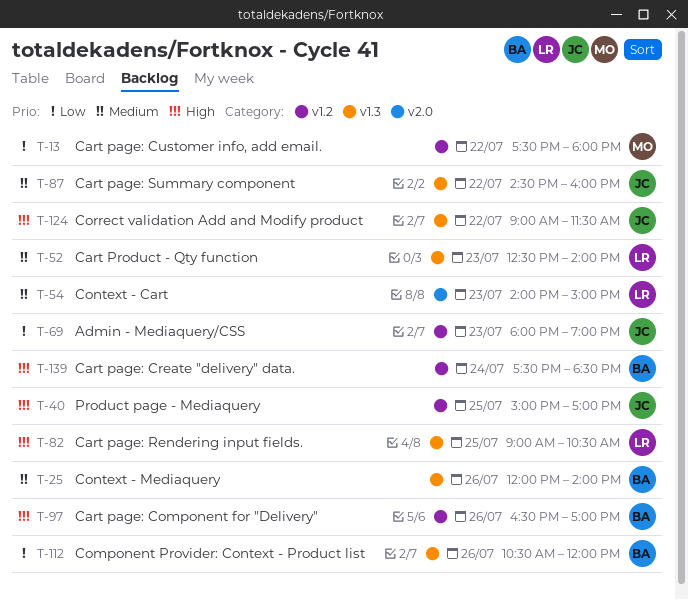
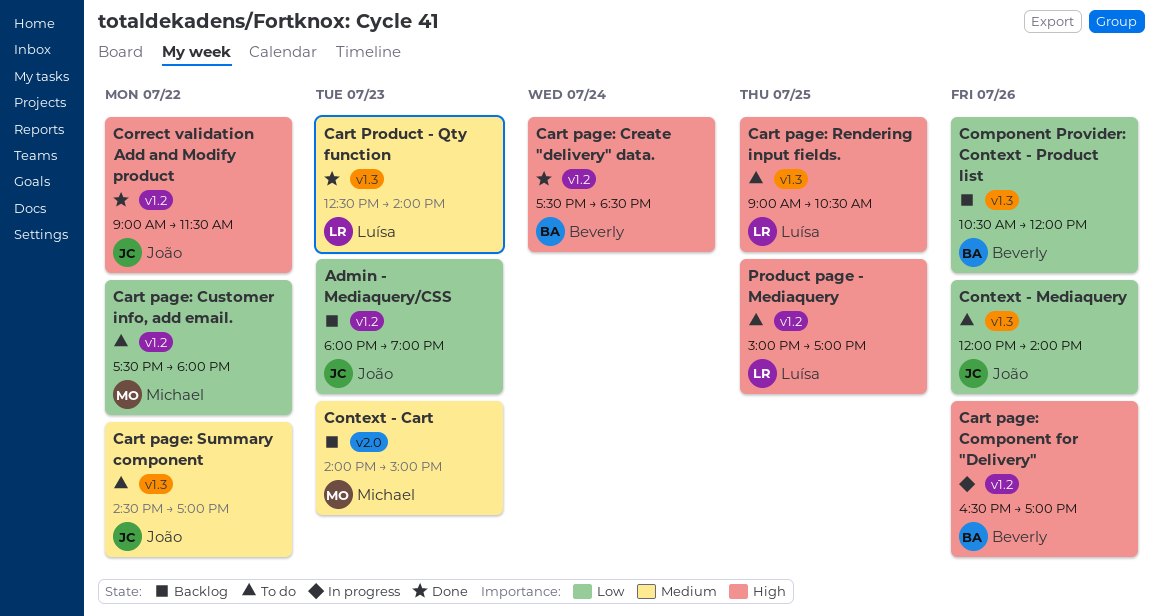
Cart page: Summary component, ends: 16:00 -> 17:00
Context - Cart, owner: Luísa -> Michael
Context - Mediaquery, owner: Beverly -> João
Context - Mediaquery, priority: Medium -> Low
Correct validation Add and Modify product, label: v1.3 -> v1.2
Product page - Mediaquery, owner: João -> Luísa

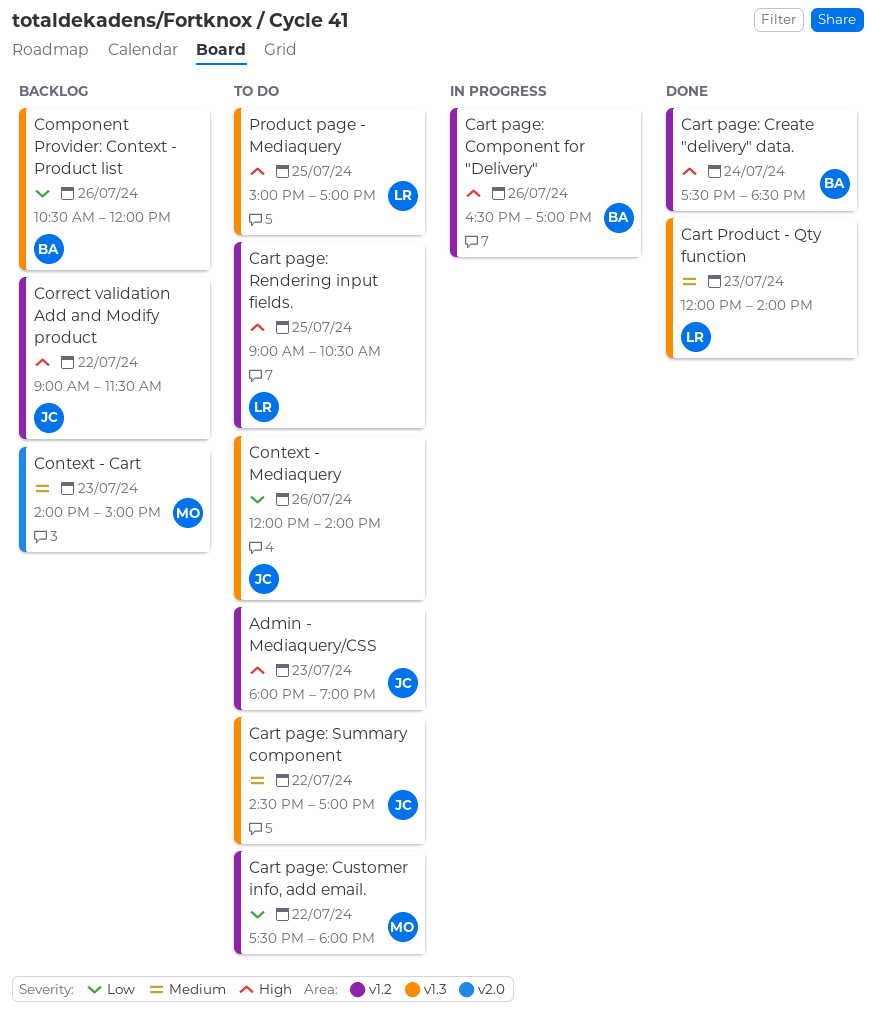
Admin - Mediaquery/CSS, status: Backlog -> To do
Admin - Mediaquery/CSS, priority: Low -> High
Cart page: Rendering input fields., label: v1.3 -> v1.2
Cart Product - Qty function, begins: 12:30 -> 12:00
Correct validation Add and Modify product, status: Done -> Backlog
Product page - Mediaquery, label: v1.2 -> v1.3

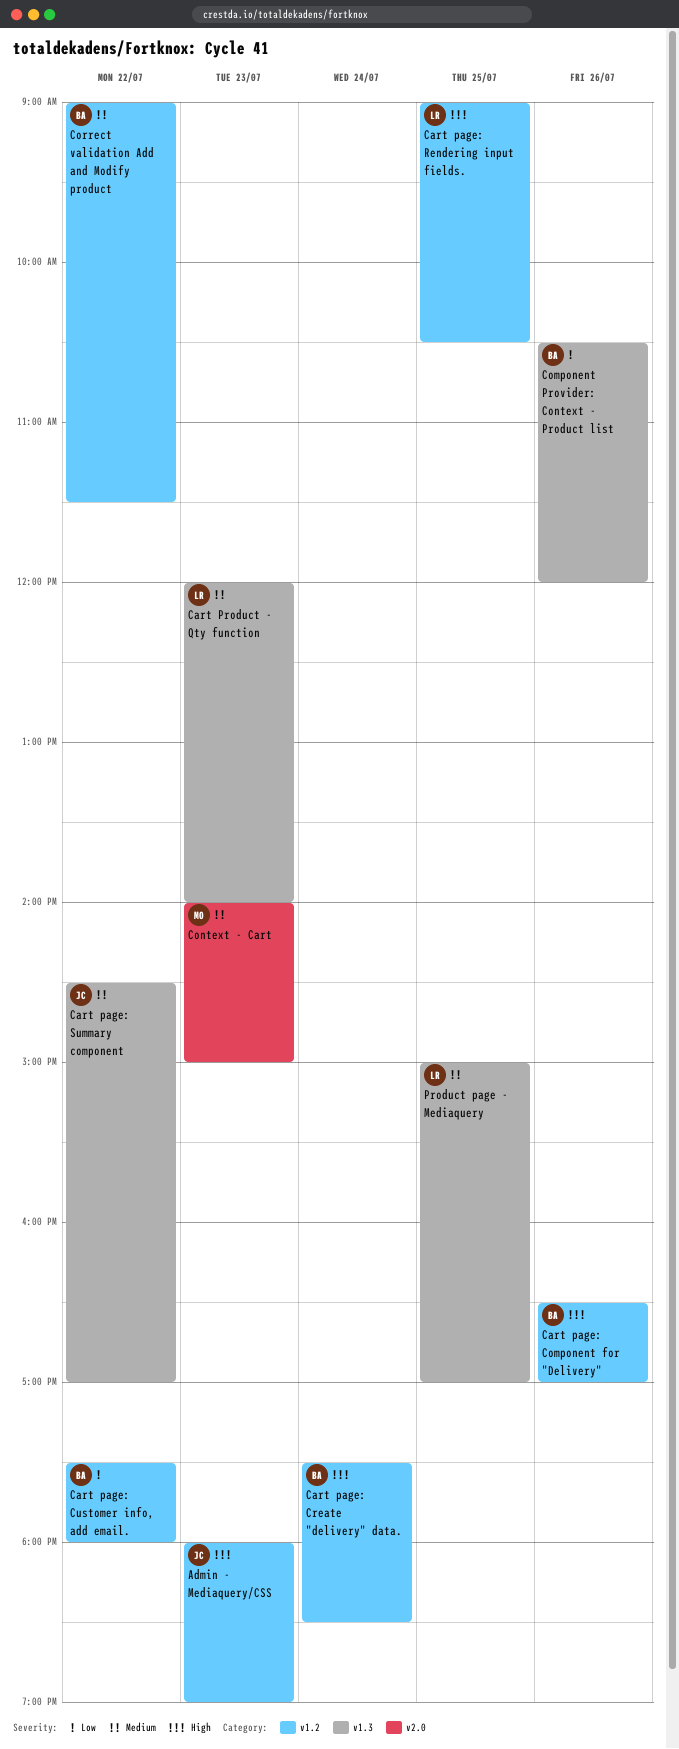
Cart page: Customer info, add email., owner: MO -> BA
Context - Mediaquery: present -> none
Correct validation Add and Modify product, owner: JC -> BA
Correct validation Add and Modify product, priority: High -> Medium
Product page - Mediaquery, priority: High -> Medium

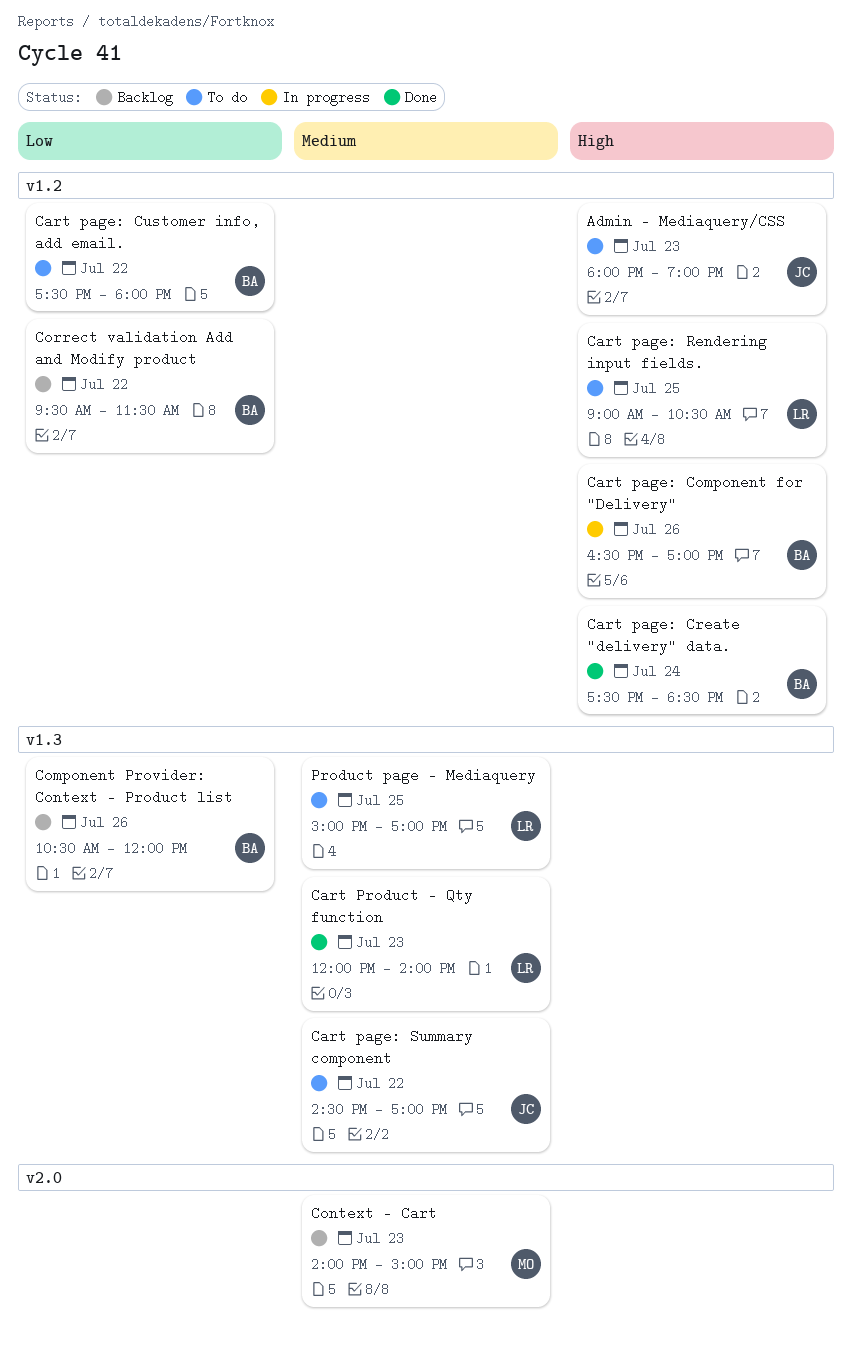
Correct validation Add and Modify product, priority: Medium -> Low
Correct validation Add and Modify product, begins: 09:00 -> 09:30

